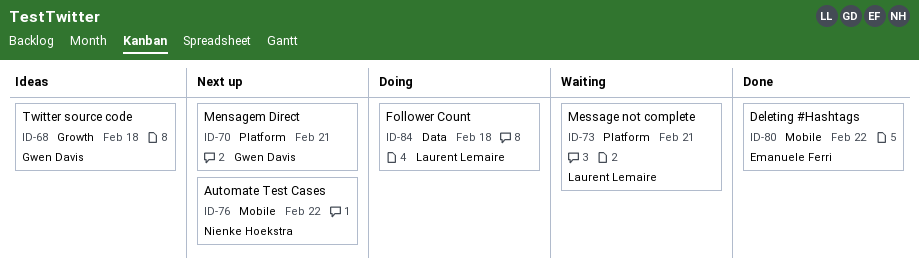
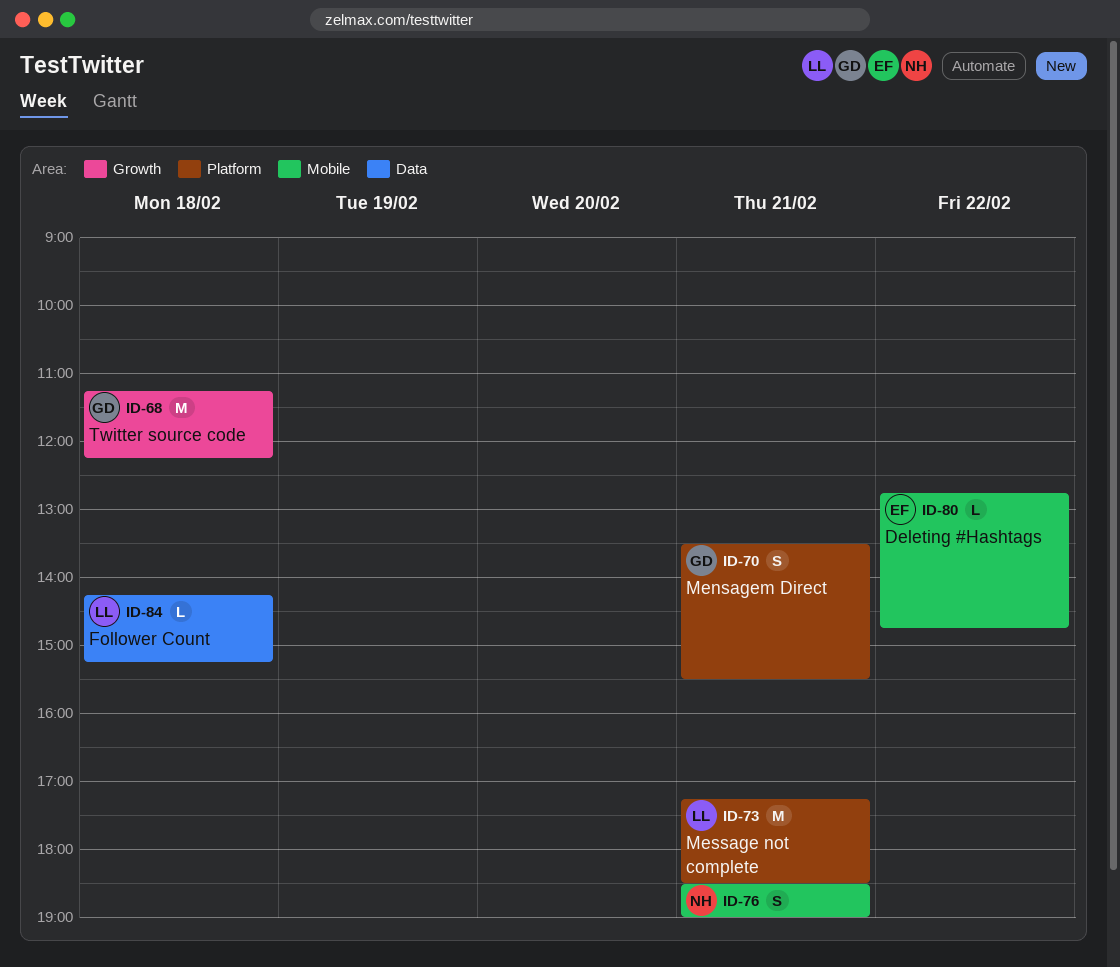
ID-76, day: Feb 22 -> Feb 21

